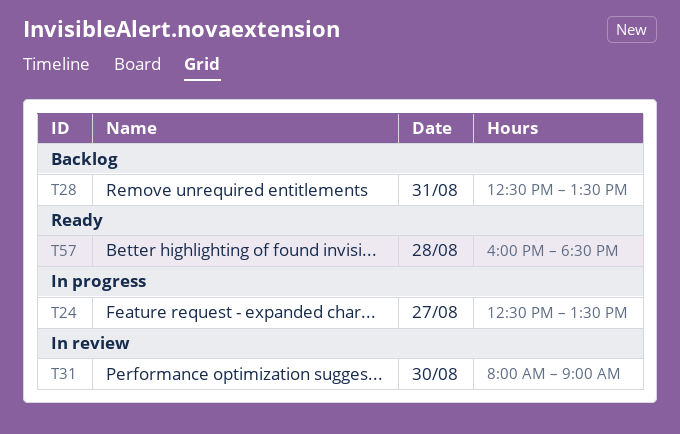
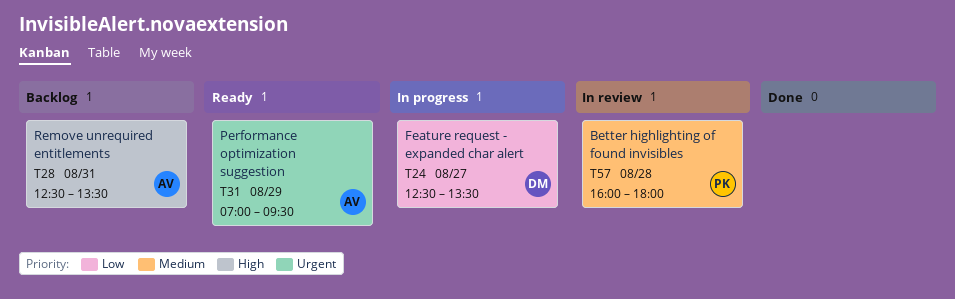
T31, status: In review -> Ready
T31, day: Aug 30 -> Aug 29
T31, begins: 08:00 -> 07:00
T31, ends: 09:00 -> 09:30
T57, status: Ready -> In review
T57, ends: 18:30 -> 18:00

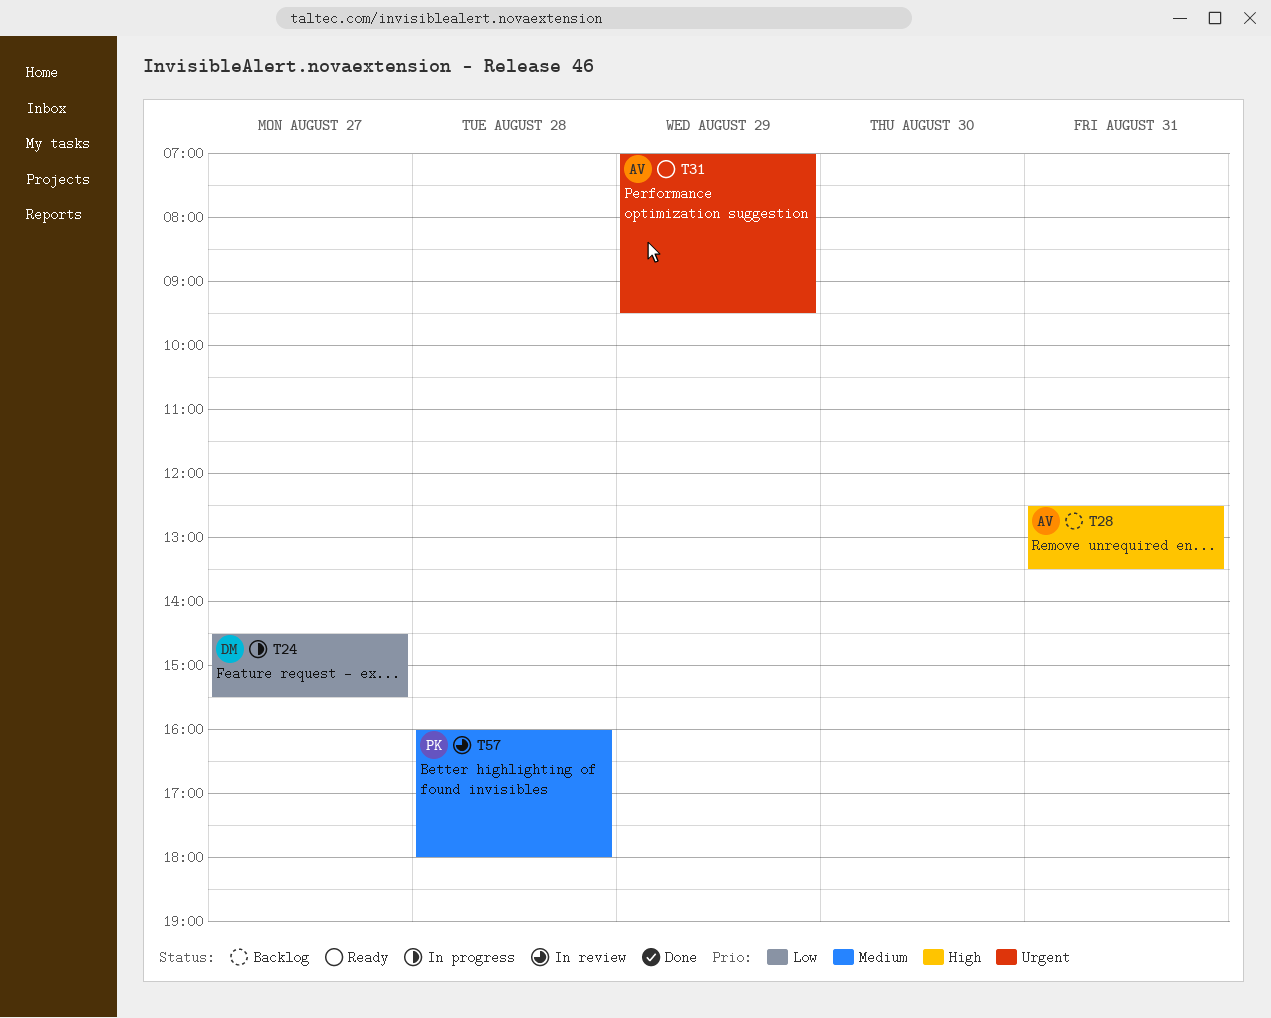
T24, begins: 12:30 -> 14:30
T24, ends: 13:30 -> 15:30

